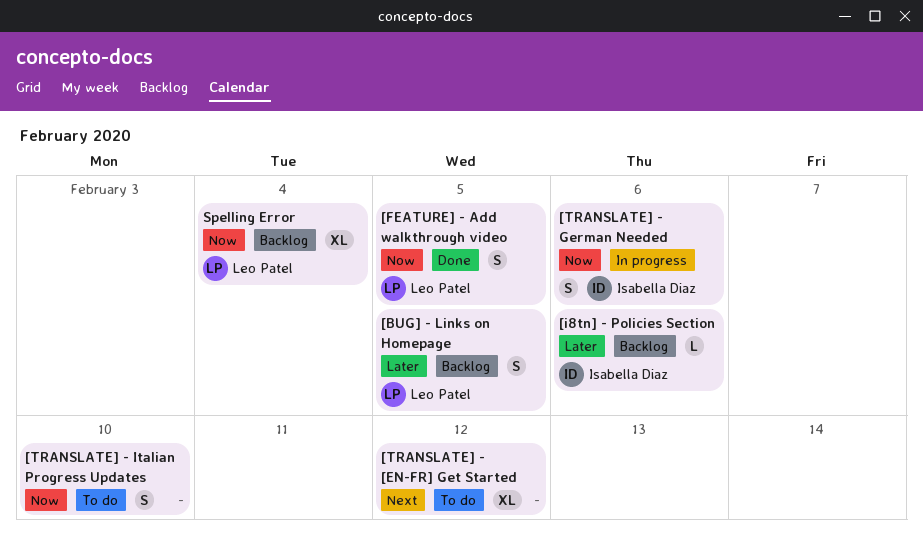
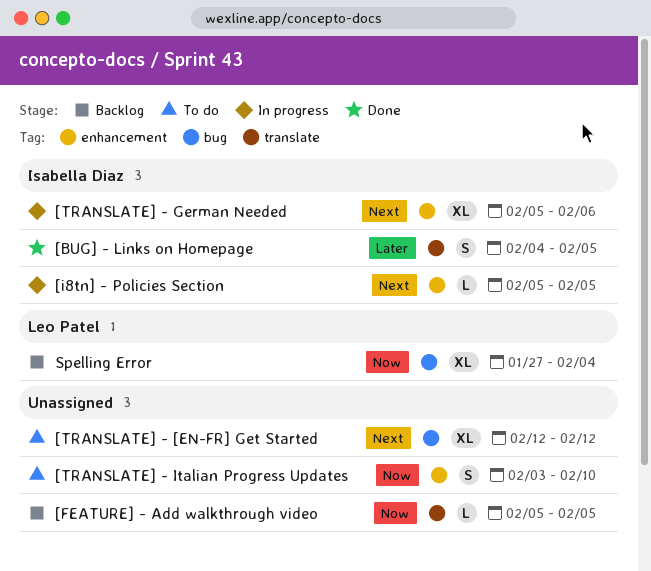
[BUG] - Links on Homepage, status: Backlog -> Done
[BUG] - Links on Homepage, owner: Leo Patel -> Isabella Diaz
[FEATURE] - Add walkthrough video, status: Done -> Backlog
[FEATURE] - Add walkthrough video, owner: Leo Patel -> none
[FEATURE] - Add walkthrough video, estimate: S -> L
[i8tn] - Policies Section, status: Backlog -> In progress
[i8tn] - Policies Section, priority: Later -> Next
[i8tn] - Policies Section, due: Feb 6 -> Feb 5
[TRANSLATE] - German Needed, priority: Now -> Next
[TRANSLATE] - German Needed, estimate: S -> XL

